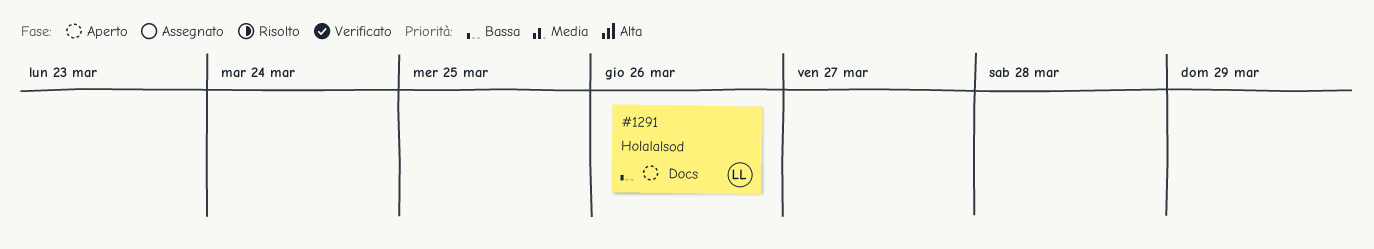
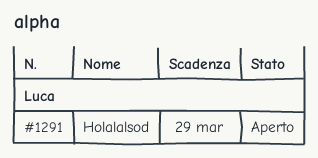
#1291, due: Mar 26 -> Mar 29

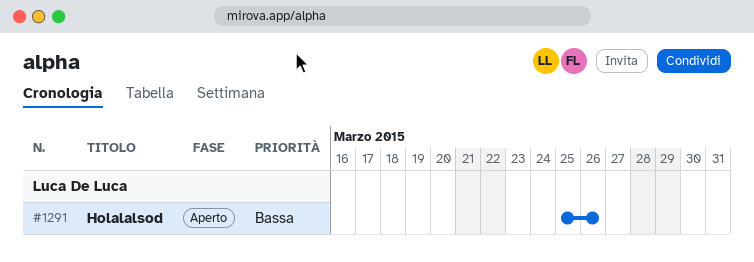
#1291, due: Mar 29 -> Mar 26

